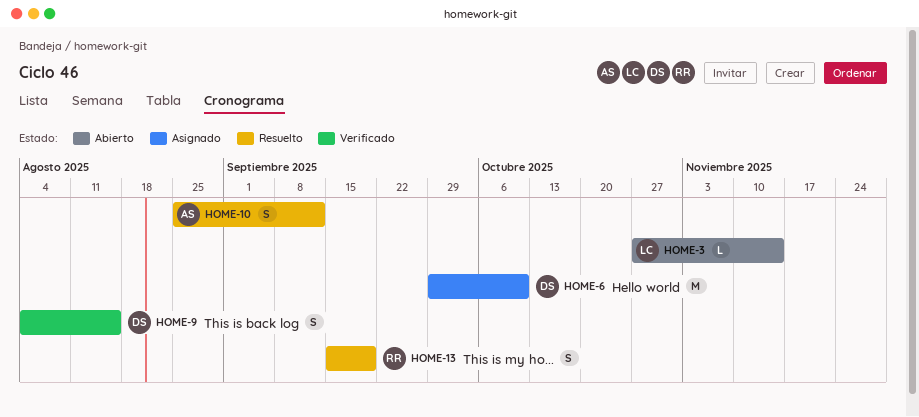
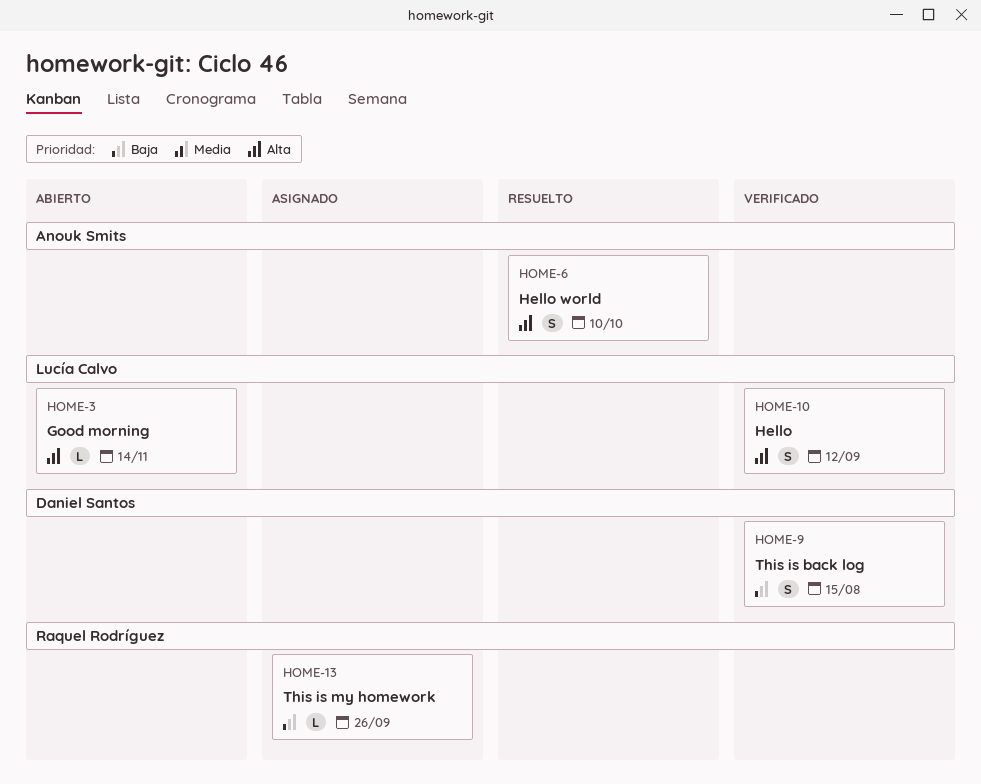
HOME-6, status: Asignado -> Resuelto
HOME-6, owner: Daniel Santos -> Anouk Smits
HOME-6, estimate: M -> S
HOME-10, status: Resuelto -> Verificado
HOME-10, owner: Anouk Smits -> Lucía Calvo
HOME-13, status: Resuelto -> Asignado
HOME-13, estimate: S -> L
HOME-13, due: Sep 19 -> Sep 26

